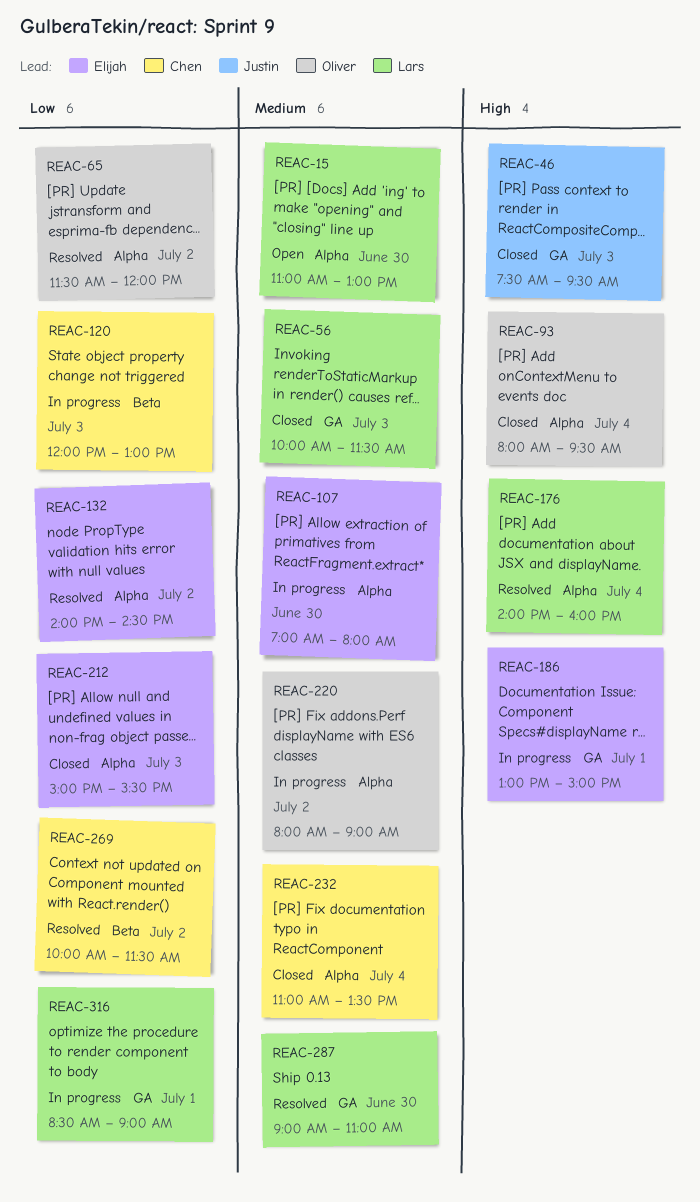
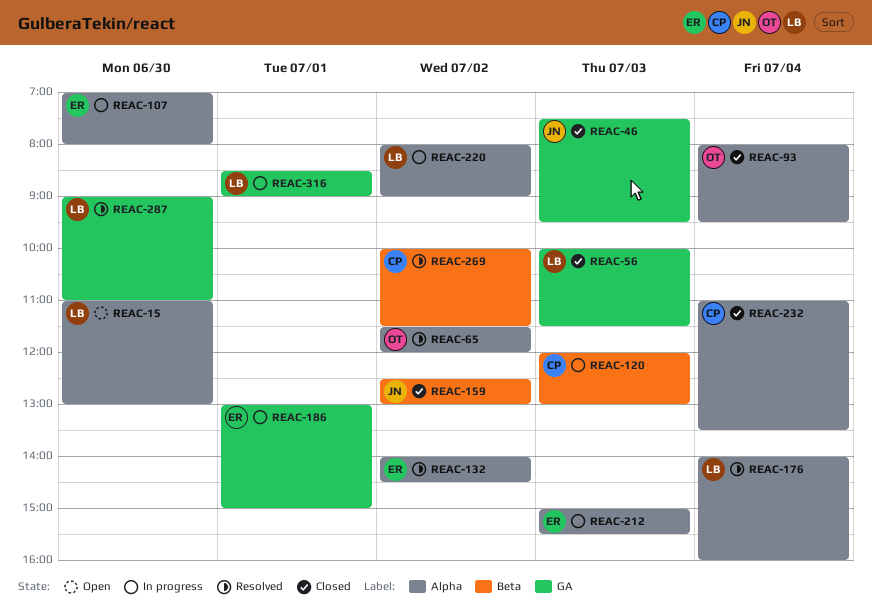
REAC-159: none -> present
REAC-212, status: Closed -> In progress
REAC-220, owner: Oliver -> Lars

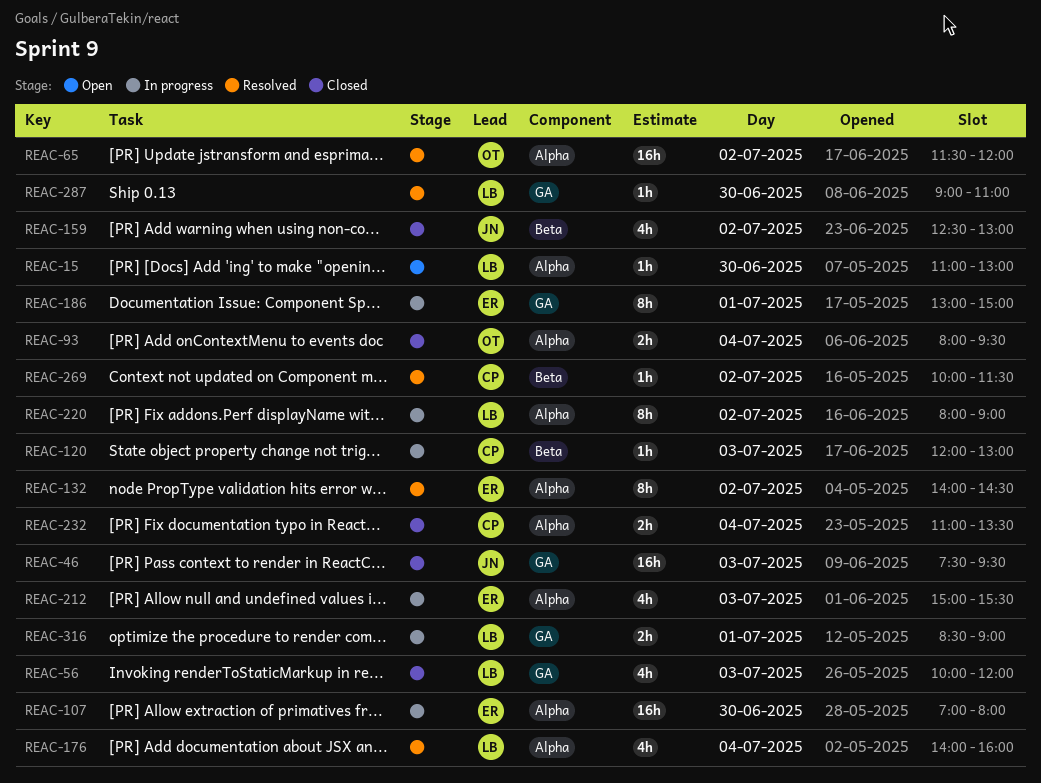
REAC-56, ends: 11:30 -> 12:00

